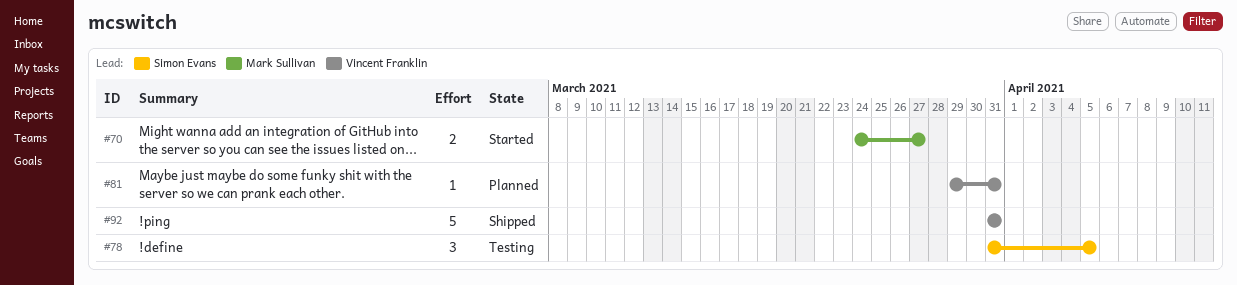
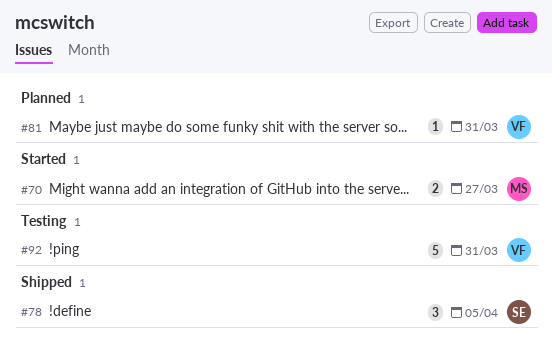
#78, status: Testing -> Shipped
#92, status: Shipped -> Testing

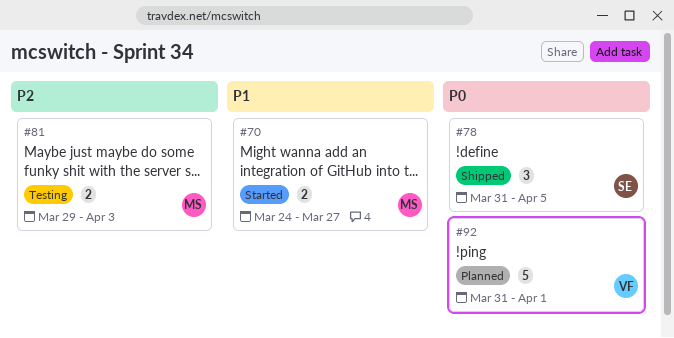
#81, status: Planned -> Testing
#81, owner: VF -> MS
#81, estimate: 1 -> 2
#81, due: Mar 31 -> Apr 3
#92, status: Testing -> Planned
#92, due: Mar 31 -> Apr 1

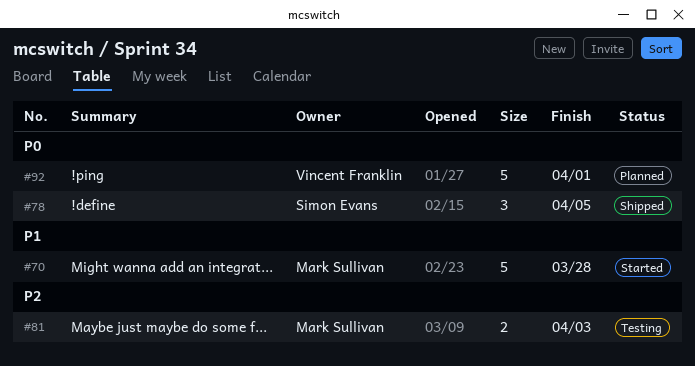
#70, estimate: 2 -> 5
#70, due: Mar 27 -> Mar 28

